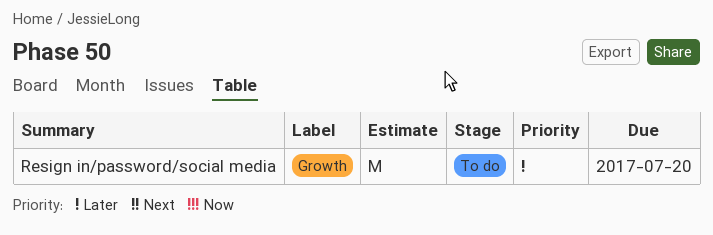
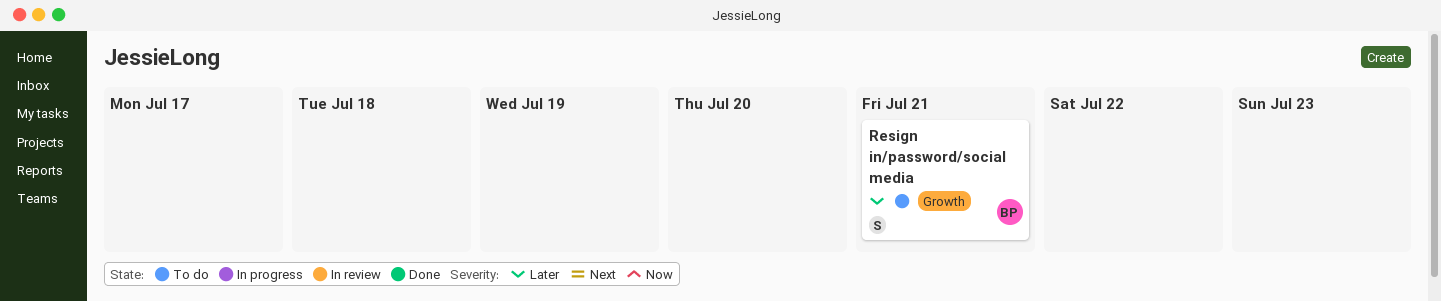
Resign in/password/social media, estimate: M -> S
Resign in/password/social media, due: Jul 20 -> Jul 21

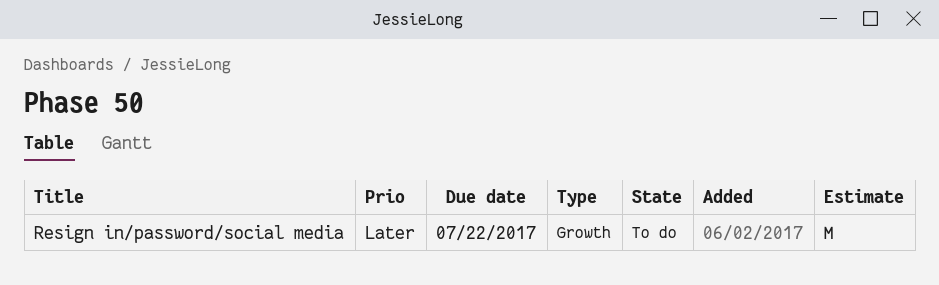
Resign in/password/social media, estimate: S -> M
Resign in/password/social media, due: Jul 21 -> Jul 22

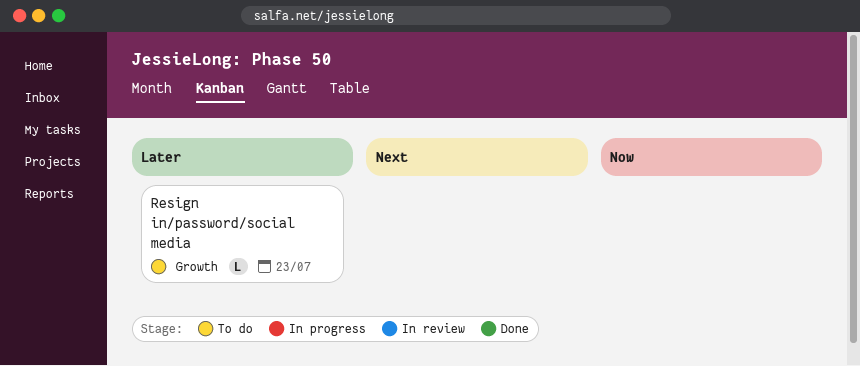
Resign in/password/social media, estimate: M -> L
Resign in/password/social media, due: Jul 22 -> Jul 23

